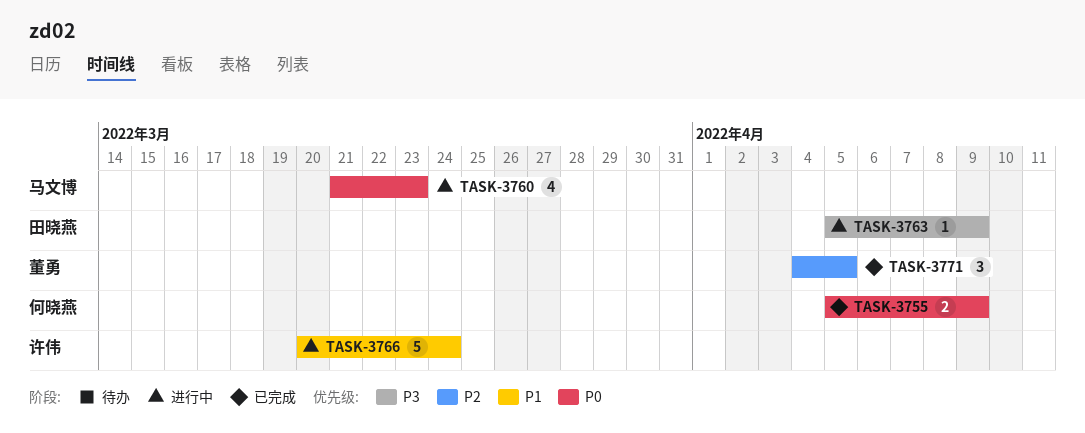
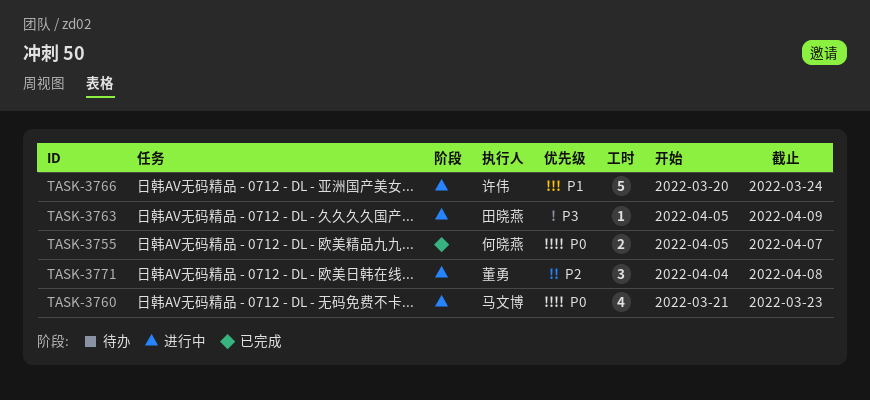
TASK-3755, due: Apr 9 -> Apr 7
TASK-3771, status: 已完成 -> 进行中
TASK-3771, due: Apr 5 -> Apr 8

